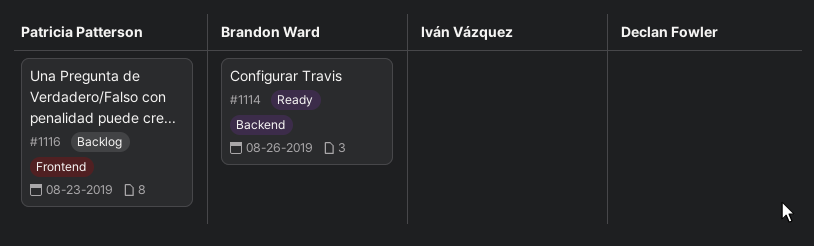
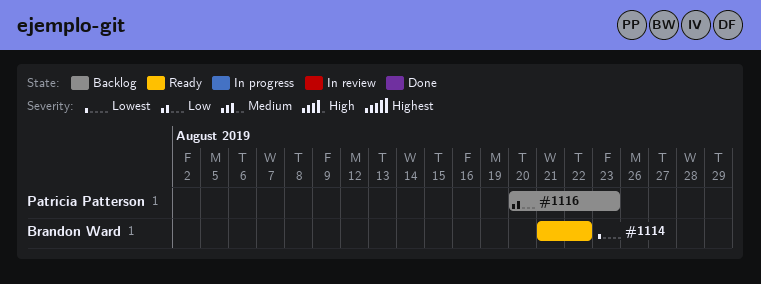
#1114, due: Aug 26 -> Aug 22

